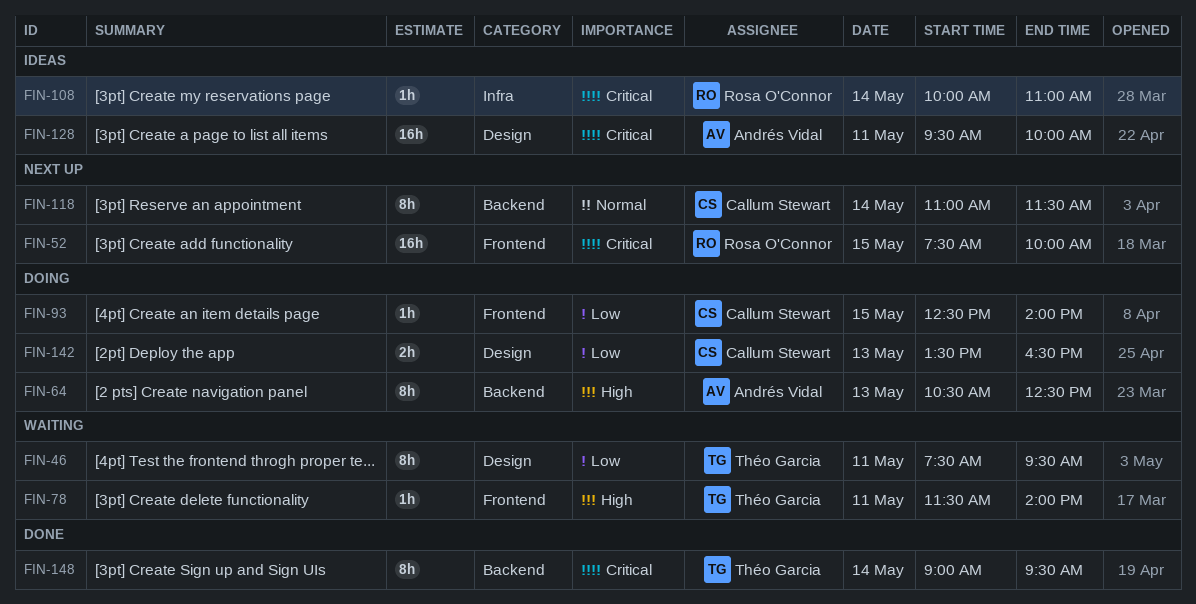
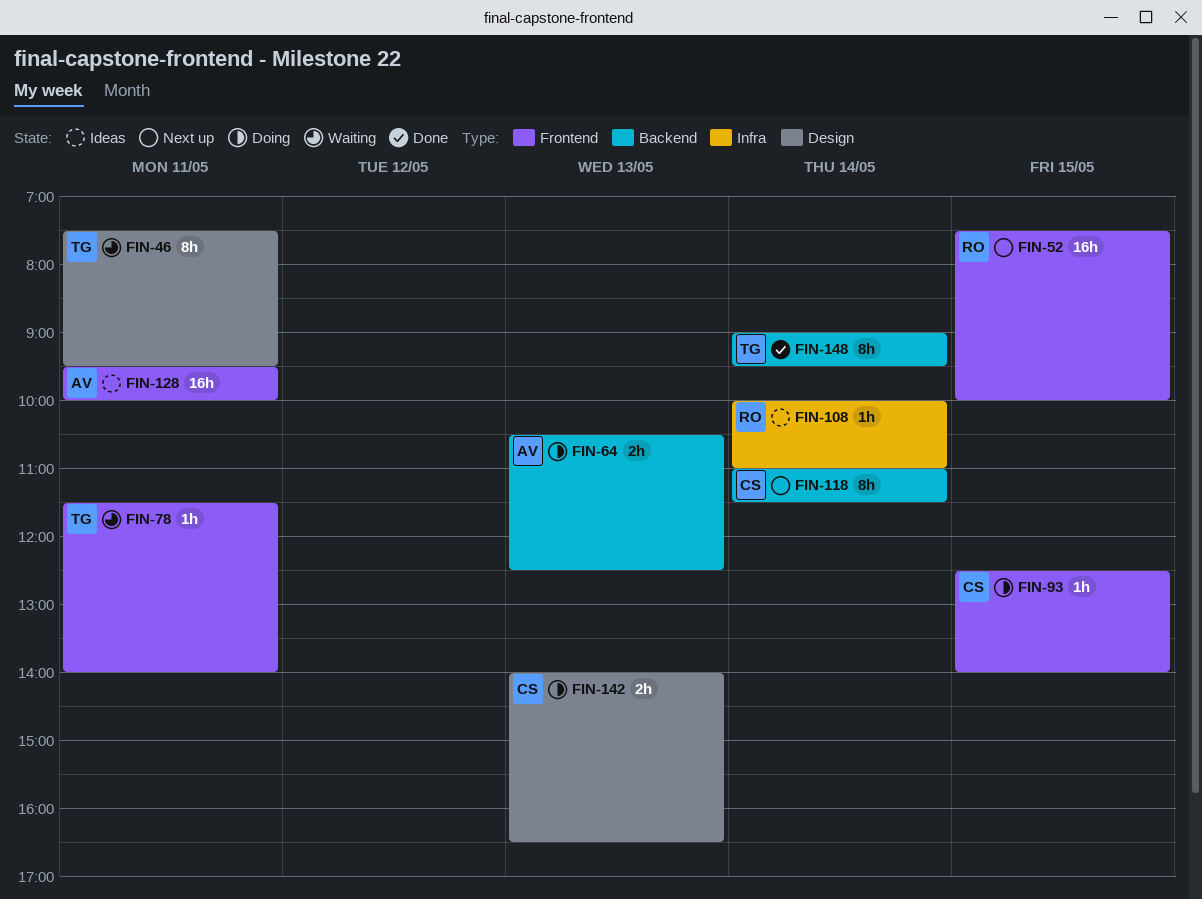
FIN-64, estimate: 8h -> 2h
FIN-128, label: Design -> Frontend
FIN-142, begins: 13:30 -> 14:00

